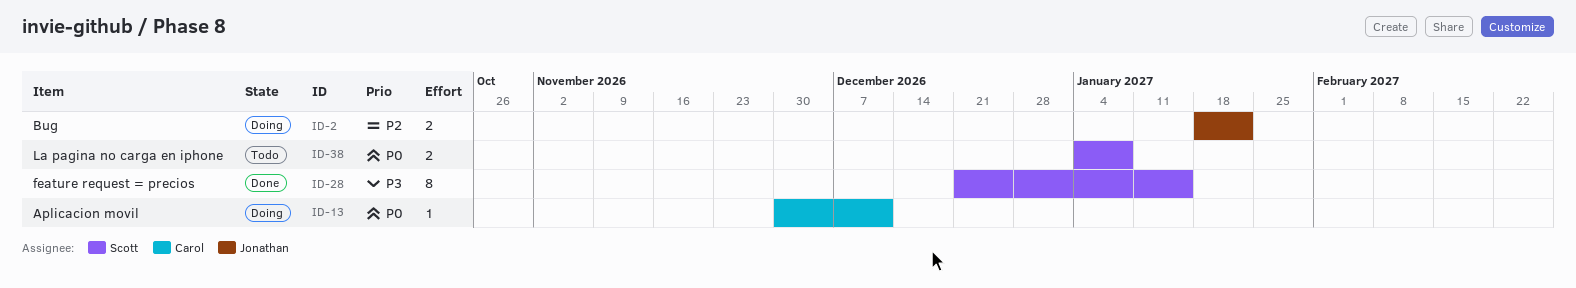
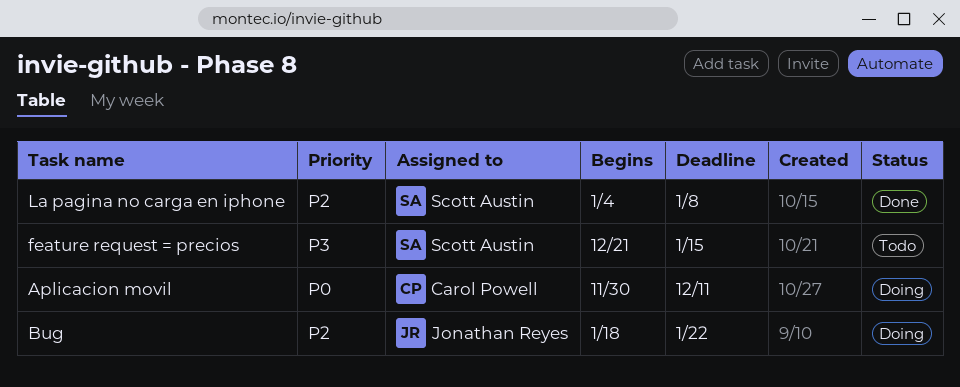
feature request = precios, status: Done -> Todo
La pagina no carga en iphone, status: Todo -> Done
La pagina no carga en iphone, priority: P0 -> P2

